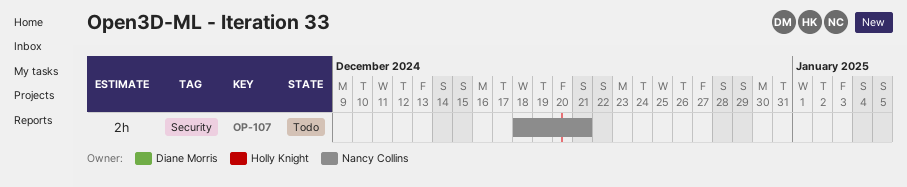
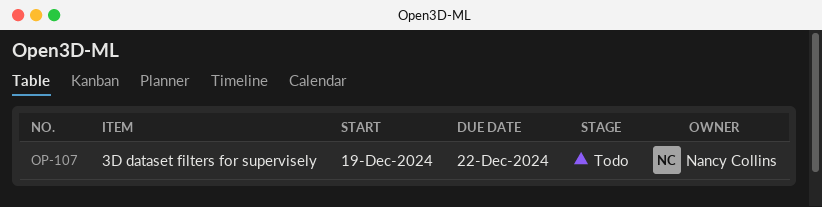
OP-107, start: Dec 18 -> Dec 19
OP-107, due: Dec 21 -> Dec 22

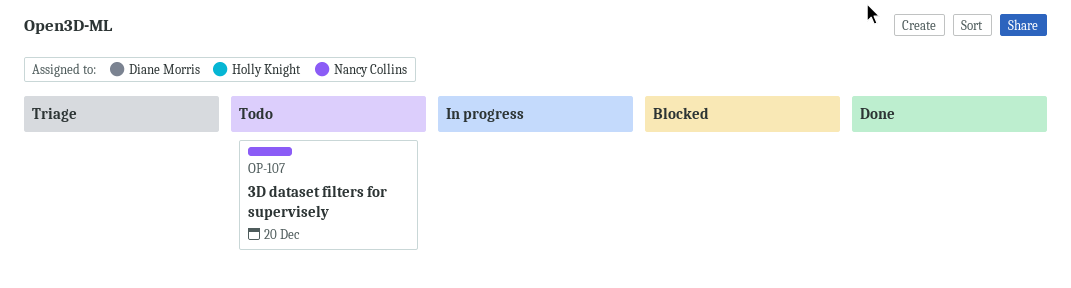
OP-107, due: Dec 22 -> Dec 20

